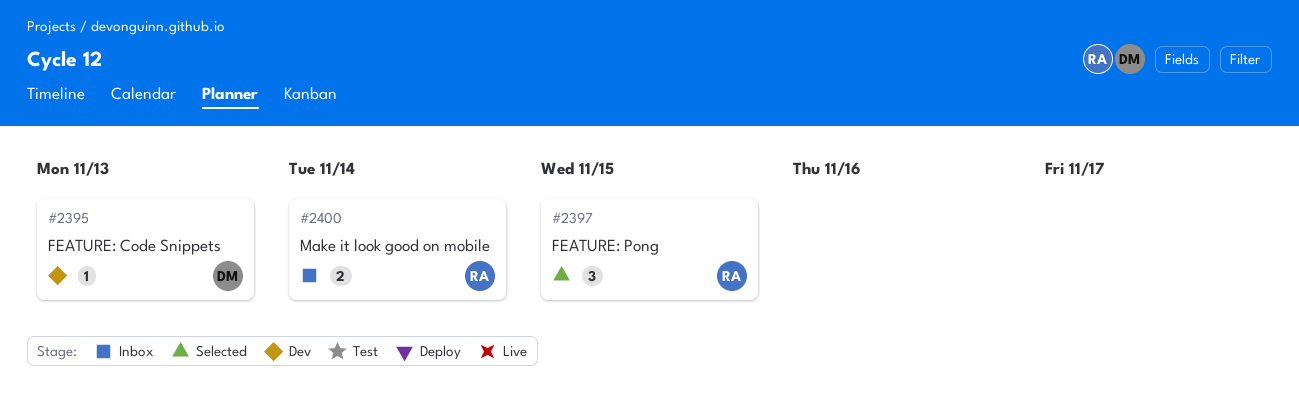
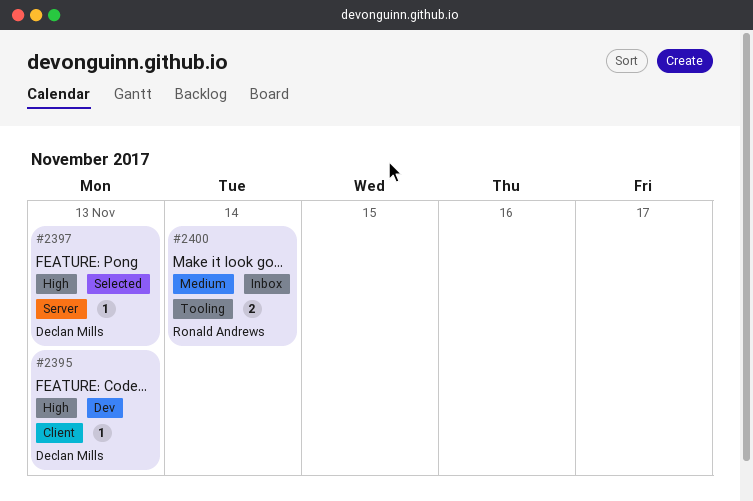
#2397, owner: Ronald Andrews -> Declan Mills
#2397, estimate: 3 -> 1
#2397, due: Nov 15 -> Nov 13

